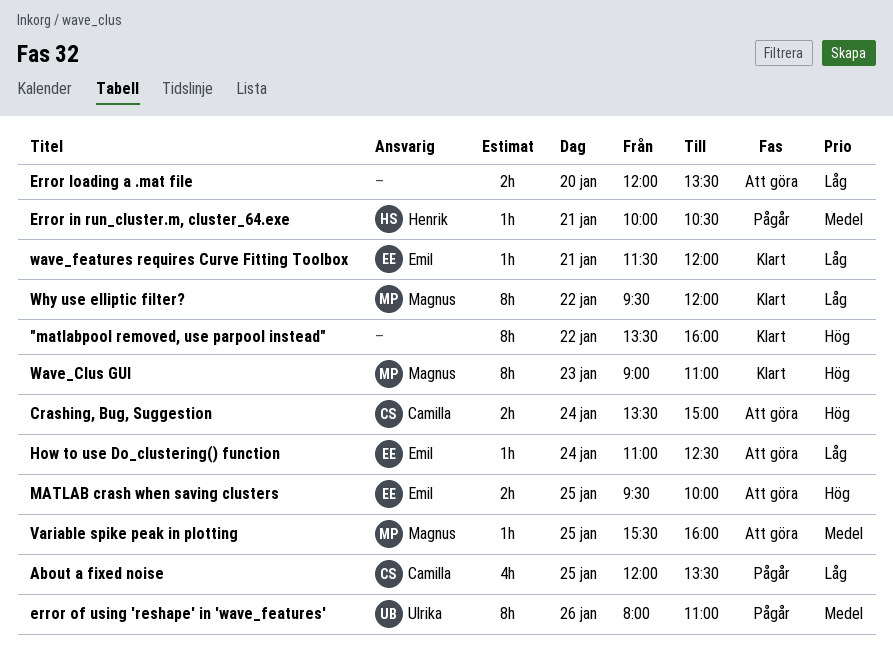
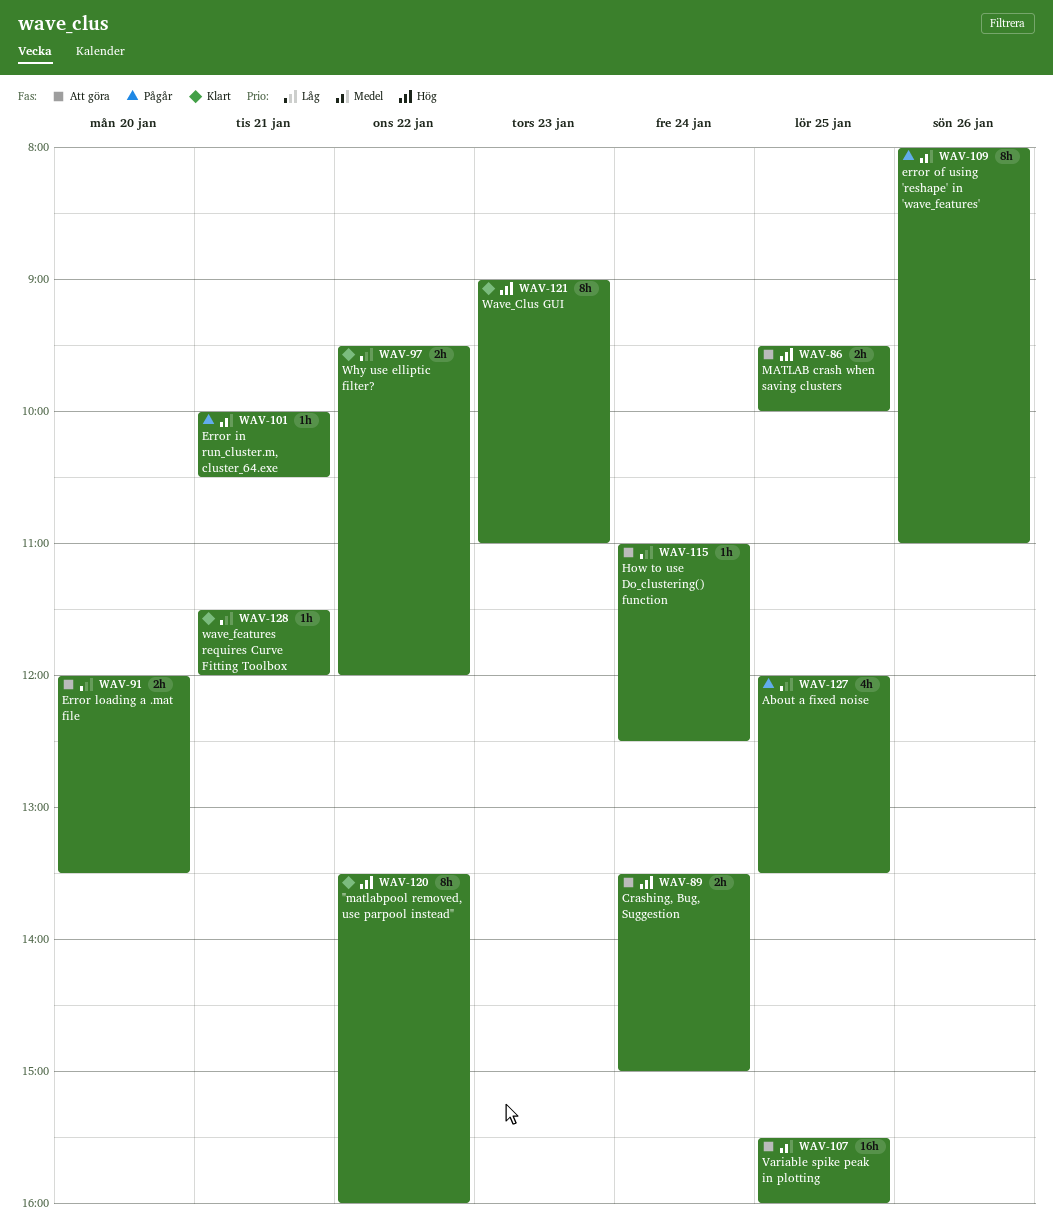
Variable spike peak in plotting, estimate: 1h -> 16h
Why use elliptic filter?, estimate: 8h -> 2h

